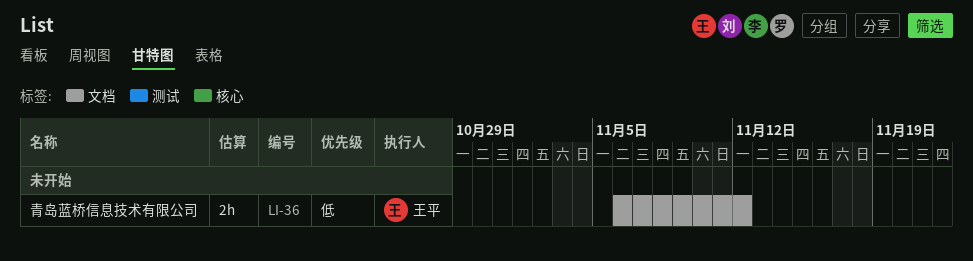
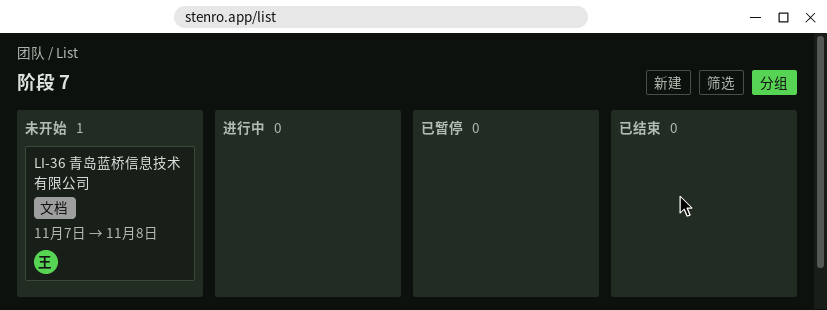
LI-36, start: Nov 6 -> Nov 7
LI-36, due: Nov 12 -> Nov 8

